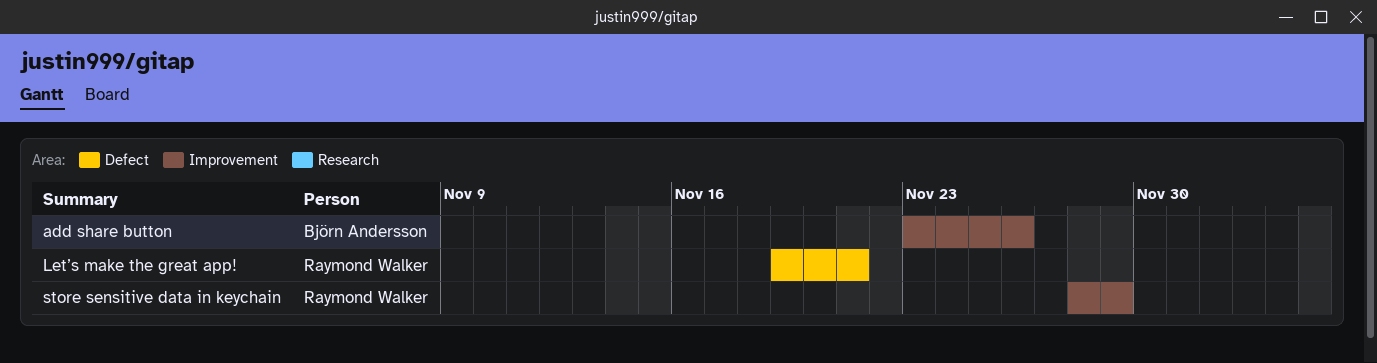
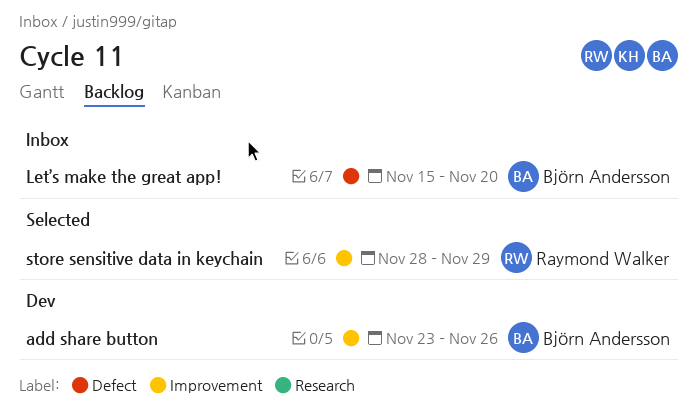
Let’s make the great app!, owner: Raymond Walker -> Björn Andersson
Let’s make the great app!, start: Nov 19 -> Nov 15
Let’s make the great app!, due: Nov 21 -> Nov 20

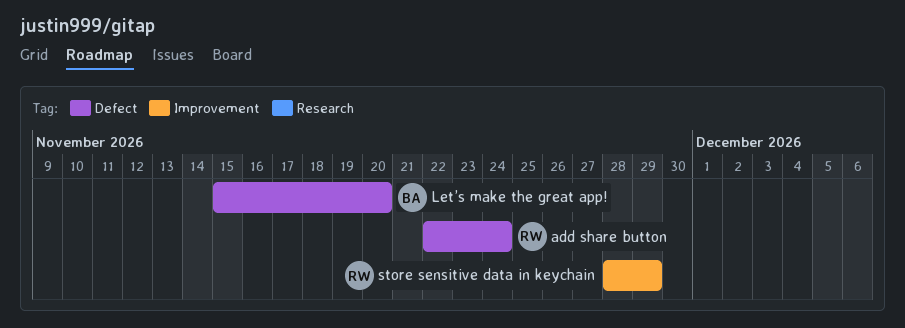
add share button, owner: Björn Andersson -> Raymond Walker
add share button, label: Improvement -> Defect
add share button, start: Nov 23 -> Nov 22
add share button, due: Nov 26 -> Nov 24

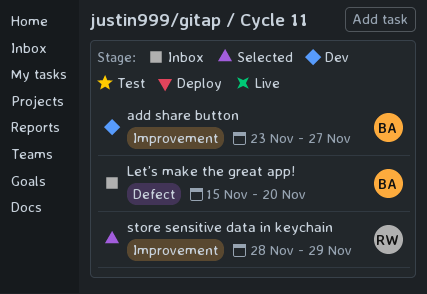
add share button, owner: RW -> BA
add share button, label: Defect -> Improvement
add share button, start: Nov 22 -> Nov 23
add share button, due: Nov 24 -> Nov 27

